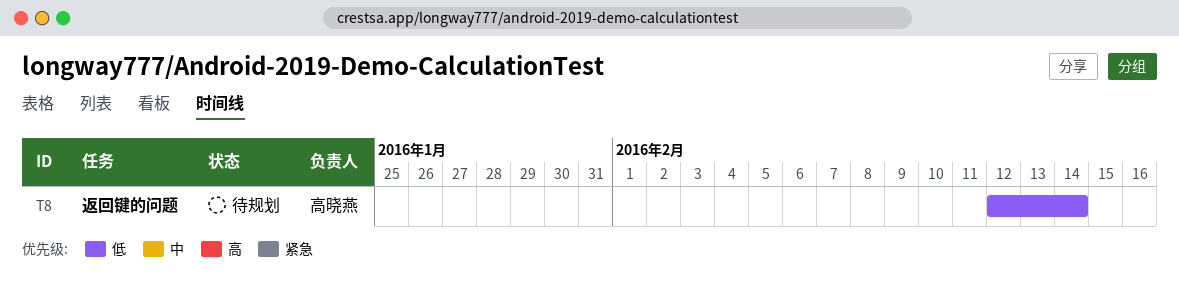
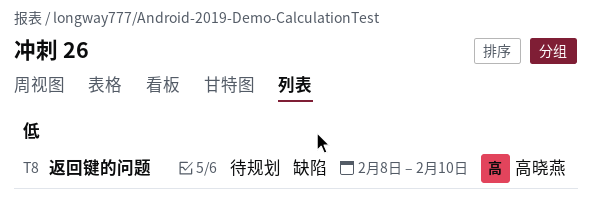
T8, start: Feb 12 -> Feb 8
T8, due: Feb 14 -> Feb 10

